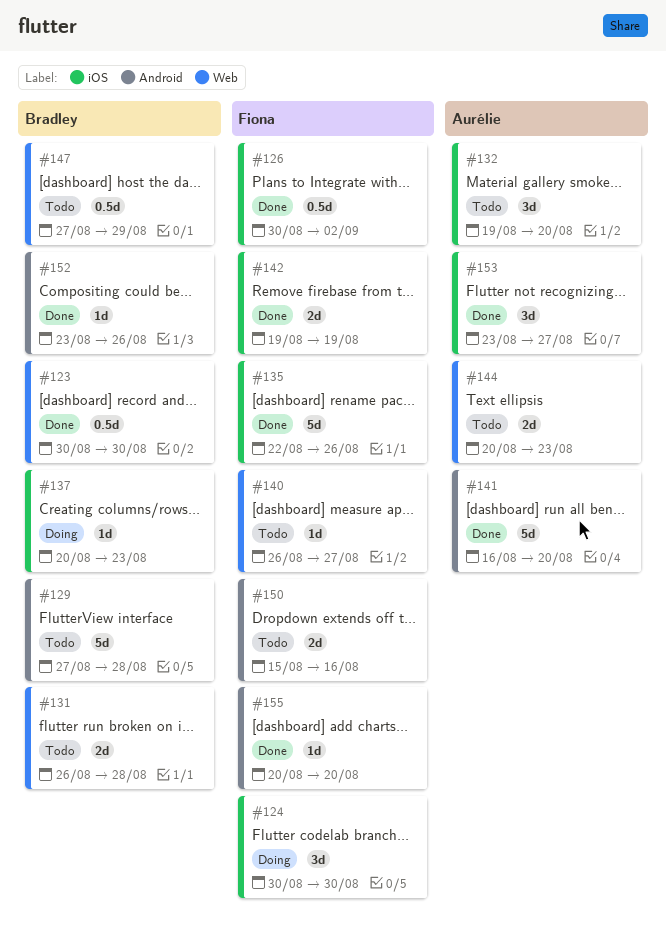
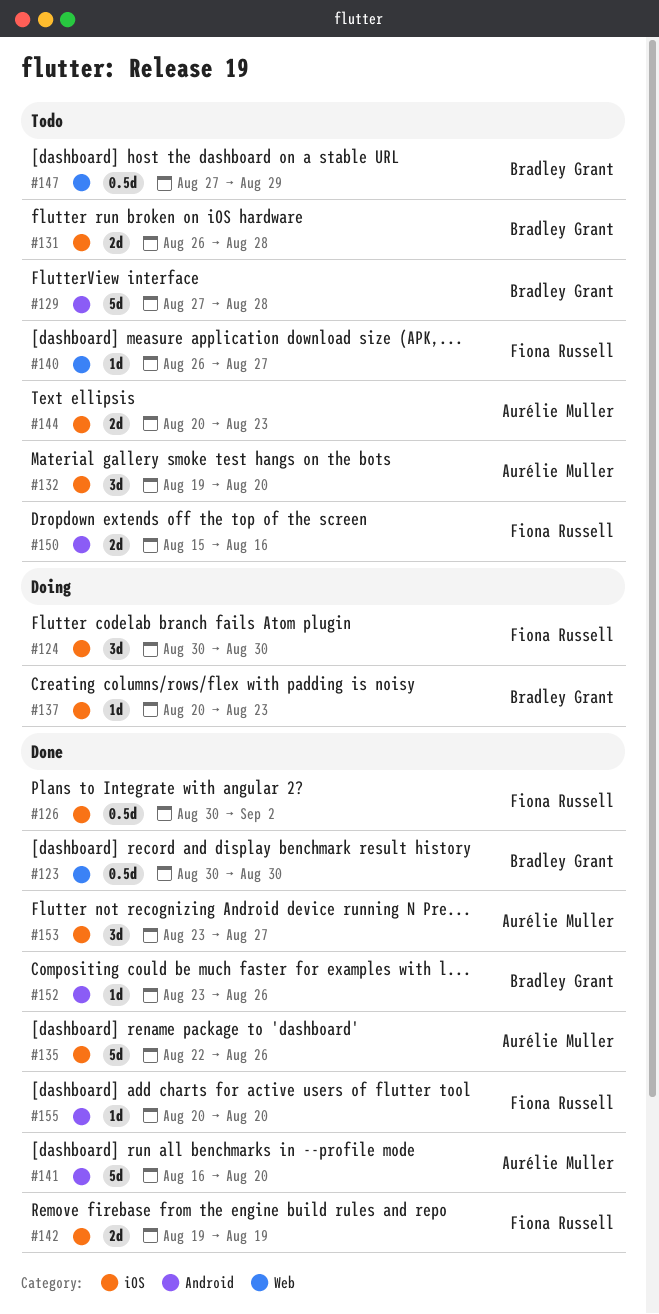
#131, label: Web -> iOS
#135, owner: Fiona Russell -> Aurélie Muller
#144, label: Web -> iOS

